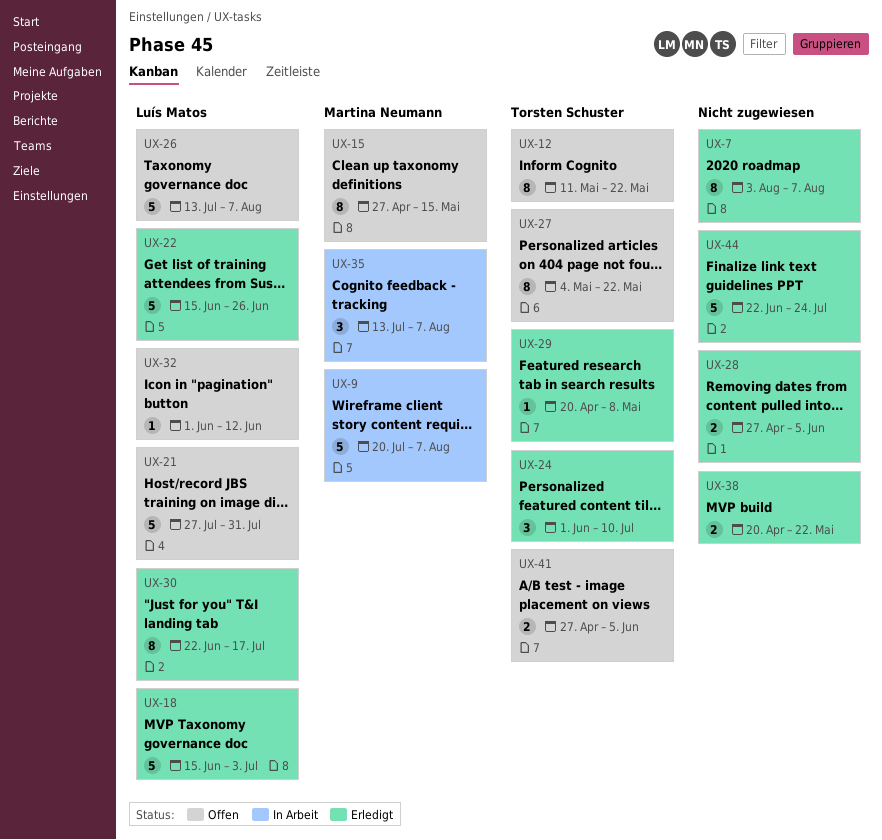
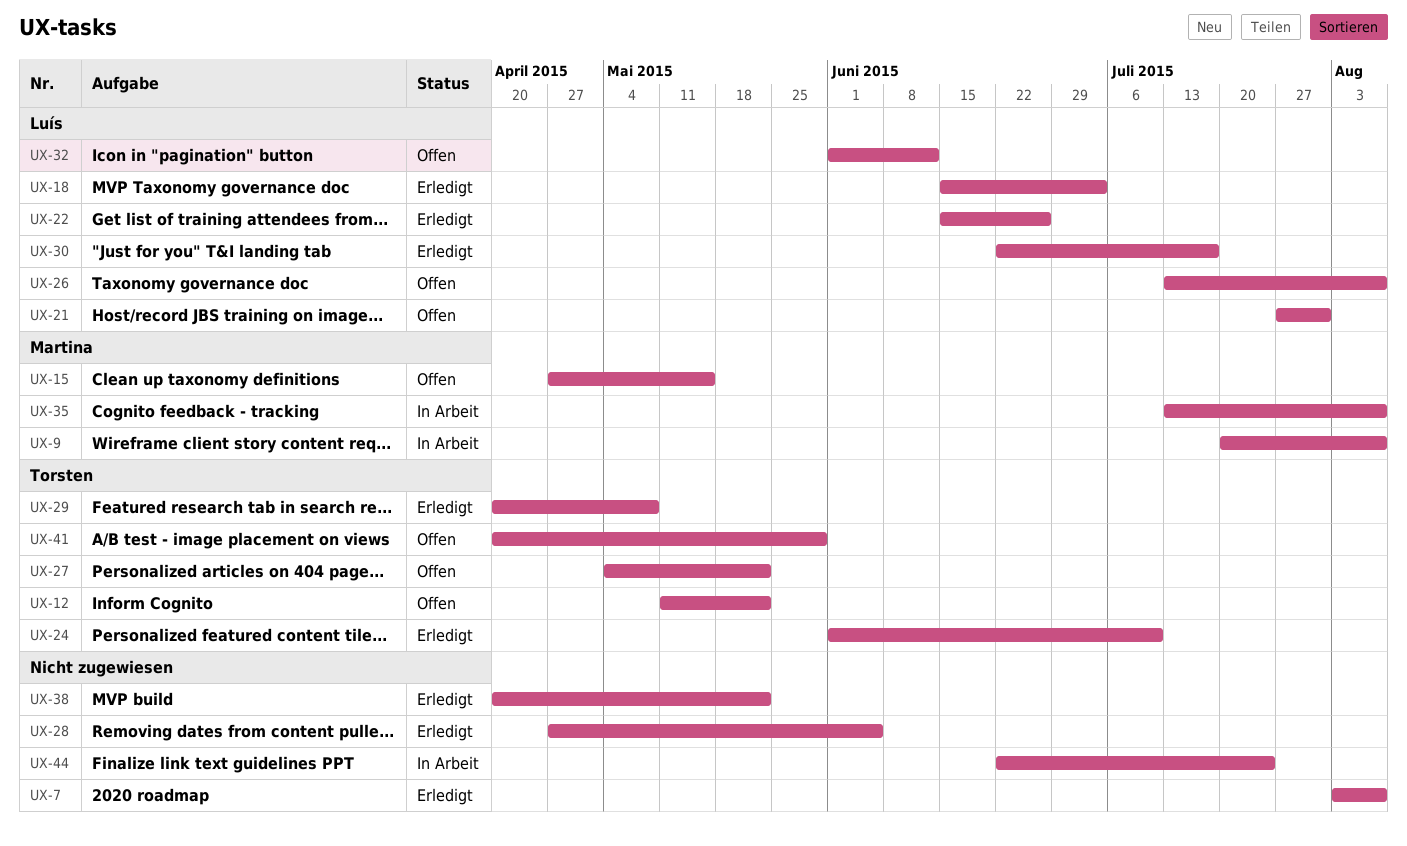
UX-41, start: Apr 27 -> Apr 20
UX-41, due: Jun 5 -> May 29
UX-44, status: Erledigt -> In Arbeit

